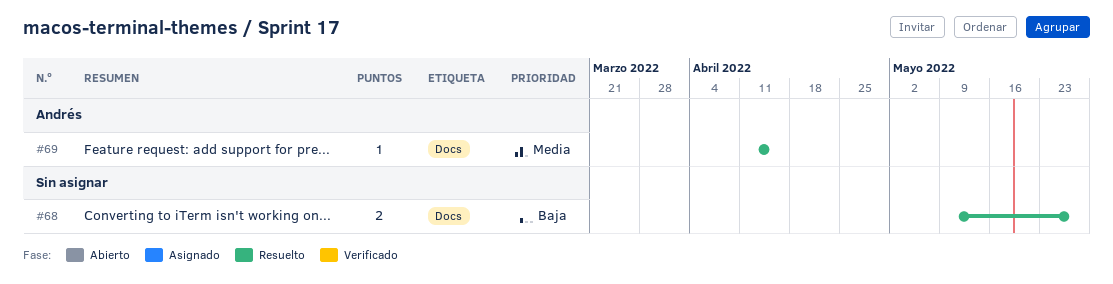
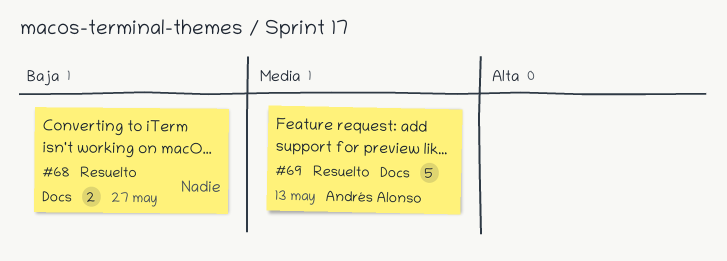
#69, estimate: 1 -> 5
#69, due: Apr 15 -> May 13

